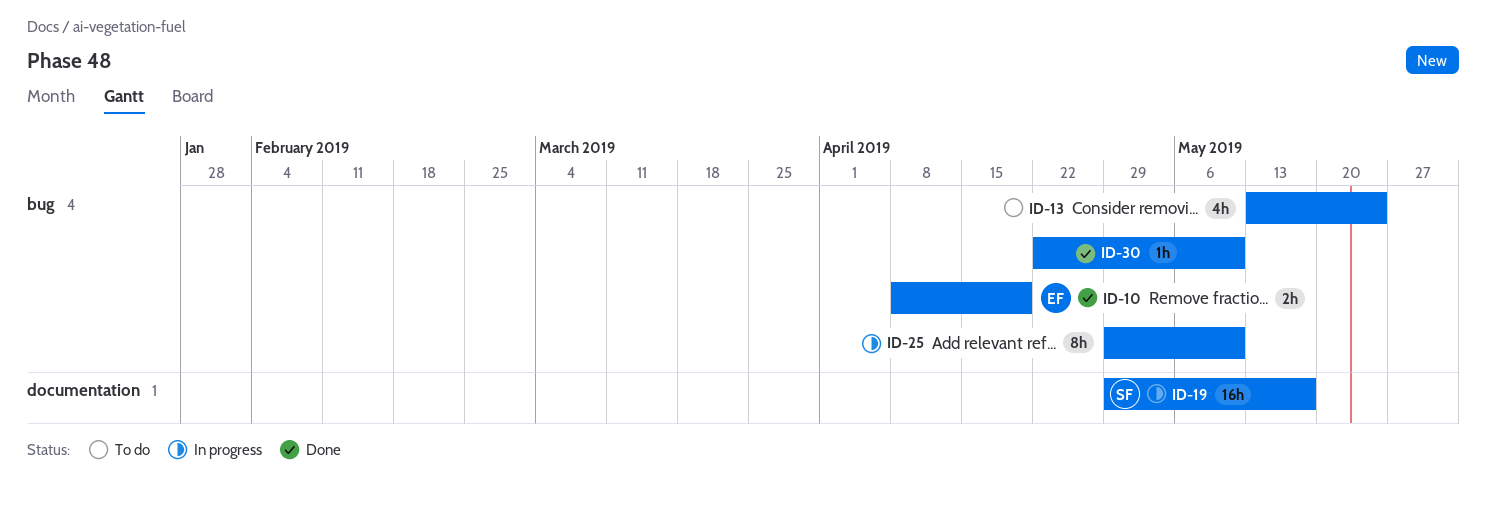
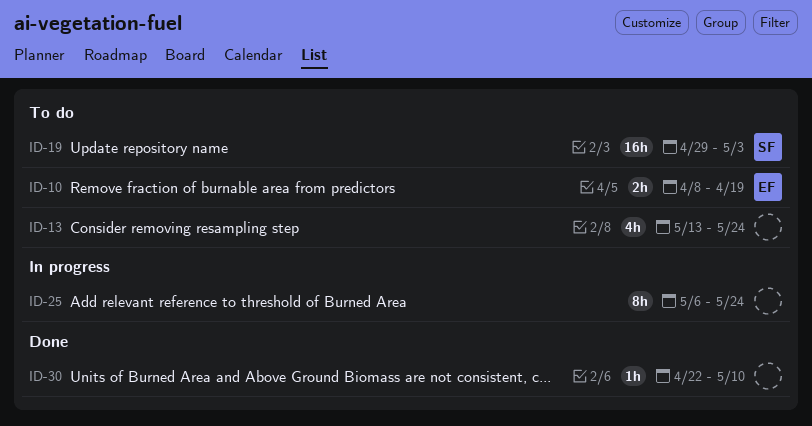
ID-10, status: Done -> To do
ID-19, status: In progress -> To do
ID-19, due: May 17 -> May 3
ID-25, start: Apr 29 -> May 6
ID-25, due: May 10 -> May 24

